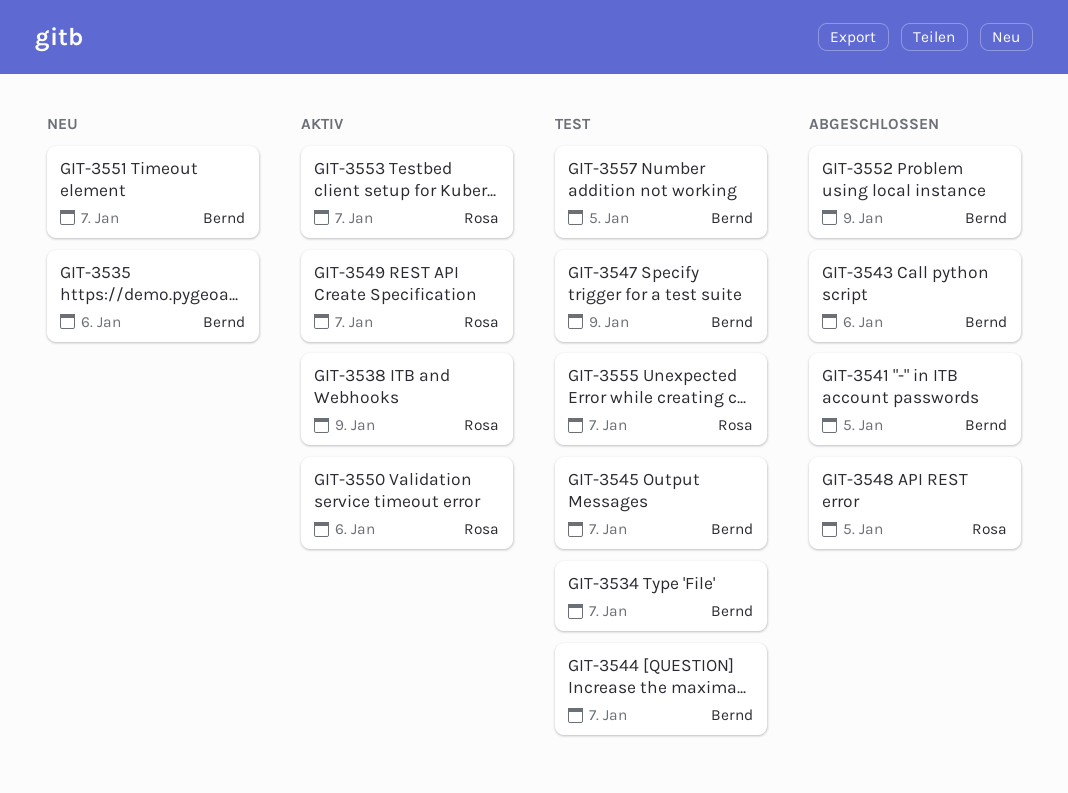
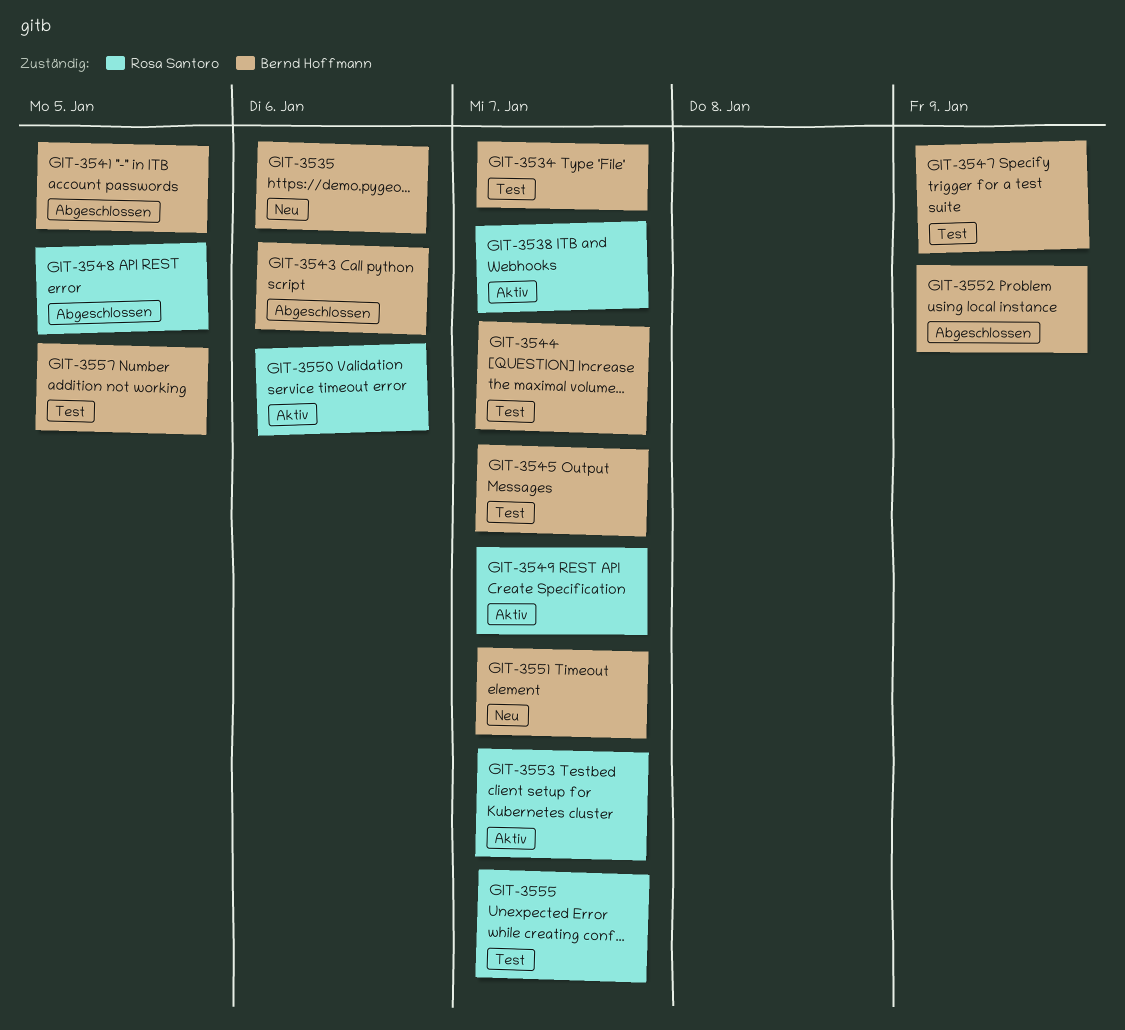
GIT-3538, due: Jan 9 -> Jan 7

